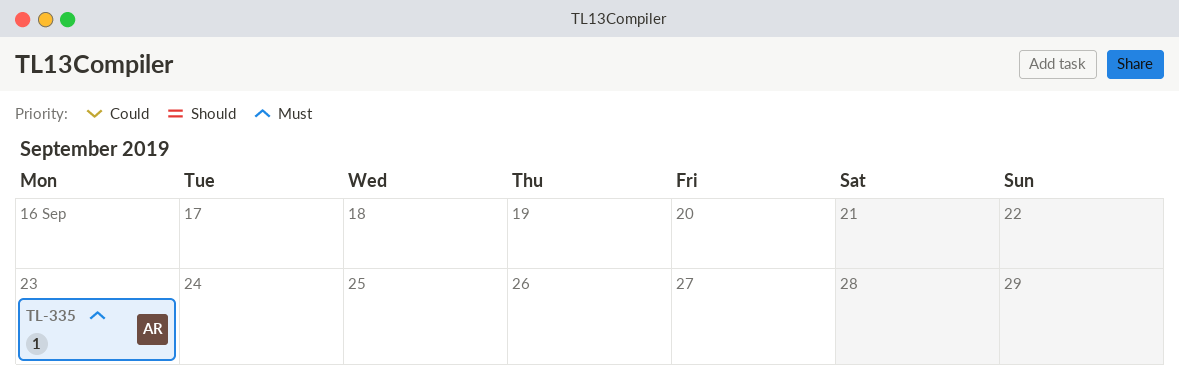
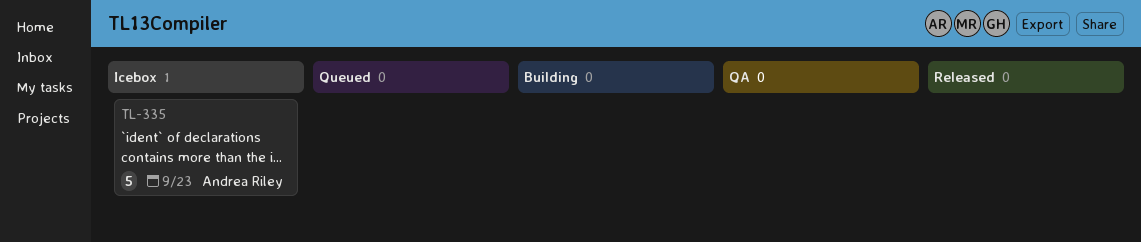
TL-335, estimate: 1 -> 5

